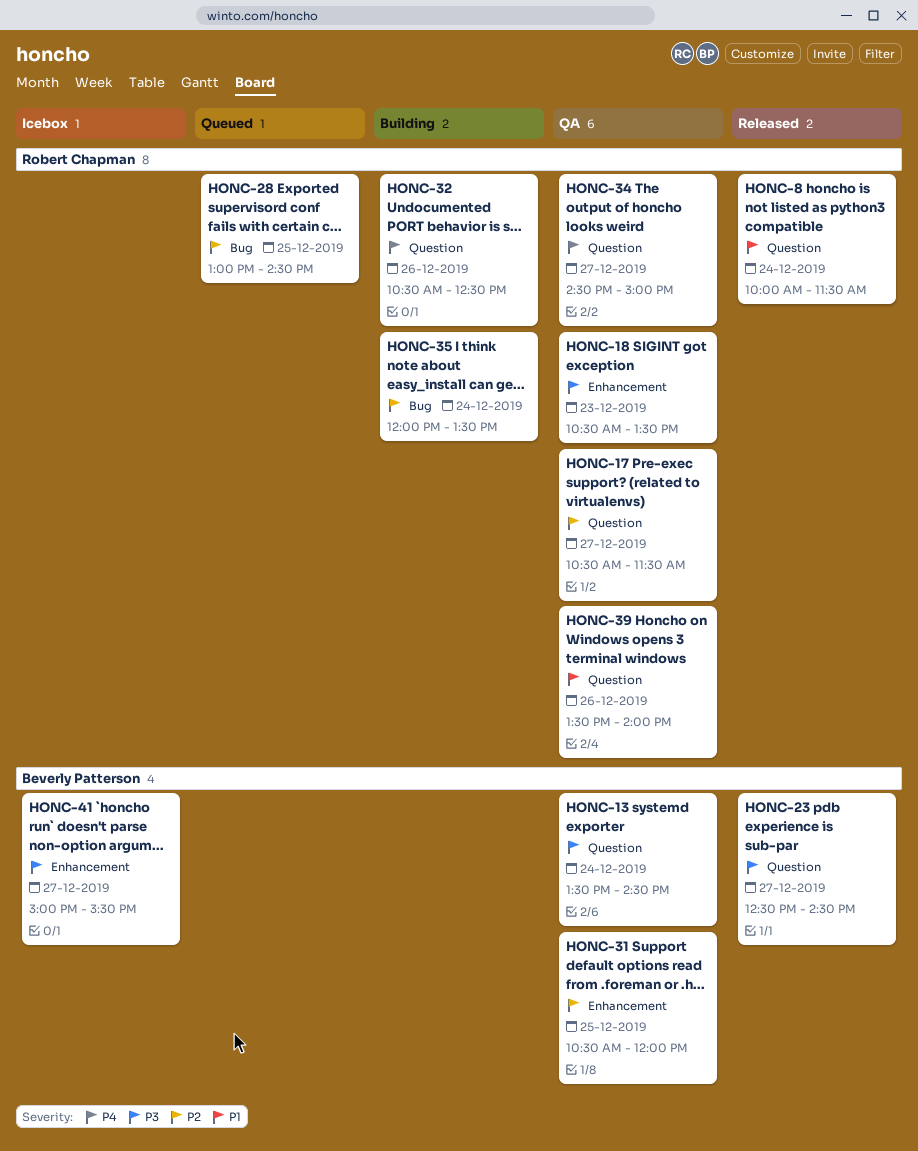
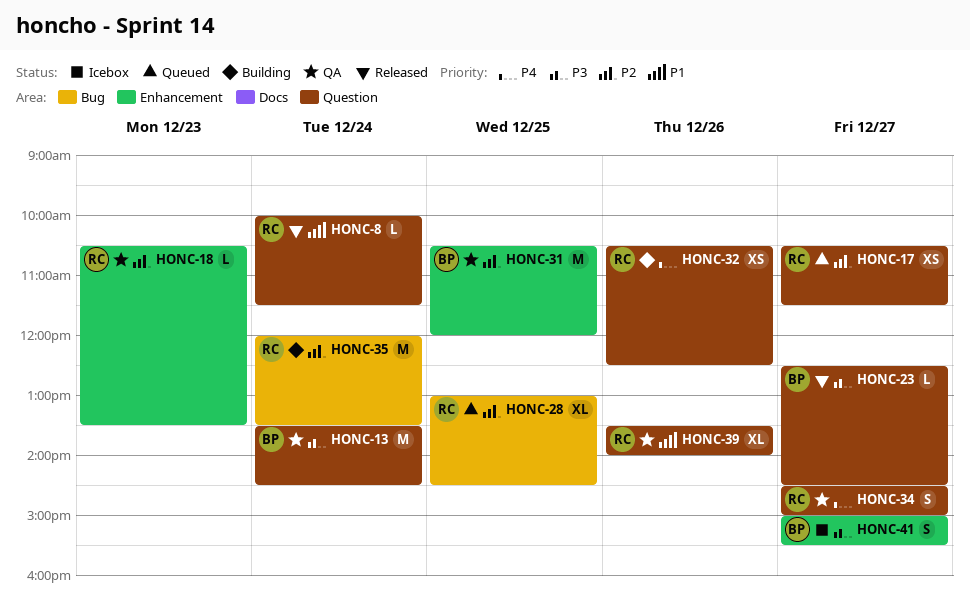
HONC-17, status: QA -> Queued
HONC-18, priority: P3 -> P2

